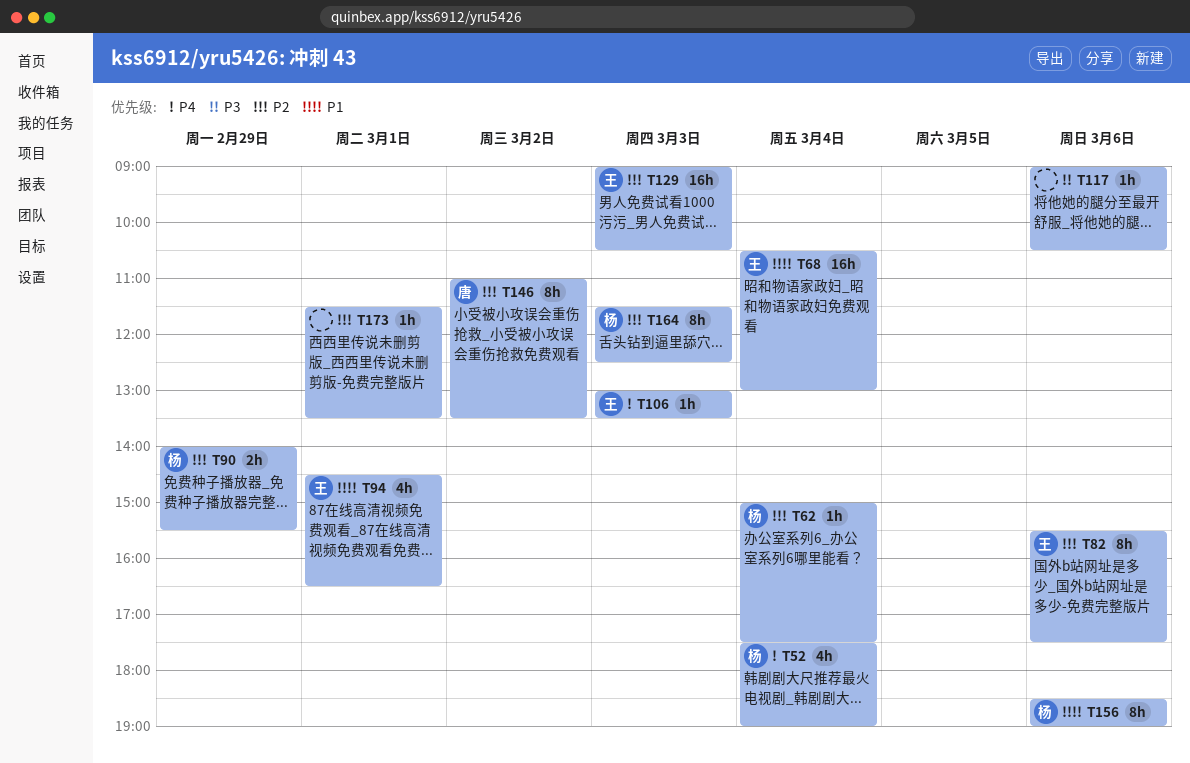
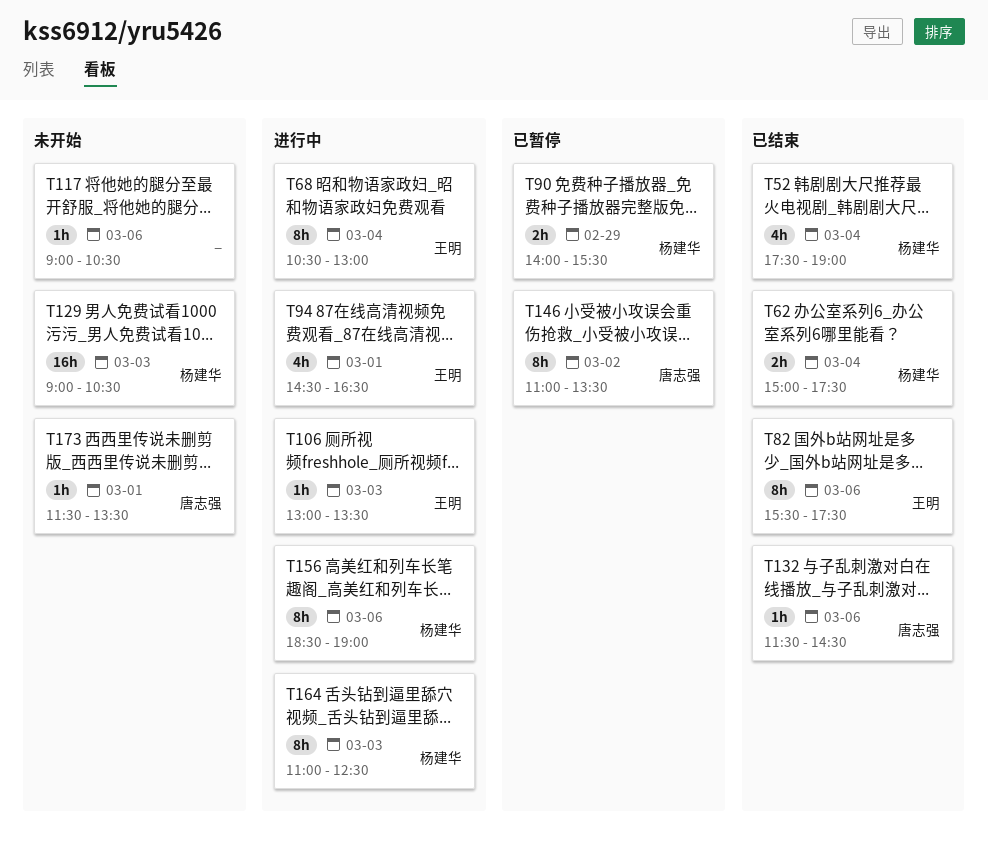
T62, estimate: 1h -> 2h
T68, estimate: 16h -> 8h
T129, owner: 王明 -> 杨建华
T132: none -> present
T164, begins: 11:30 -> 11:00
T173, owner: none -> 唐志强

